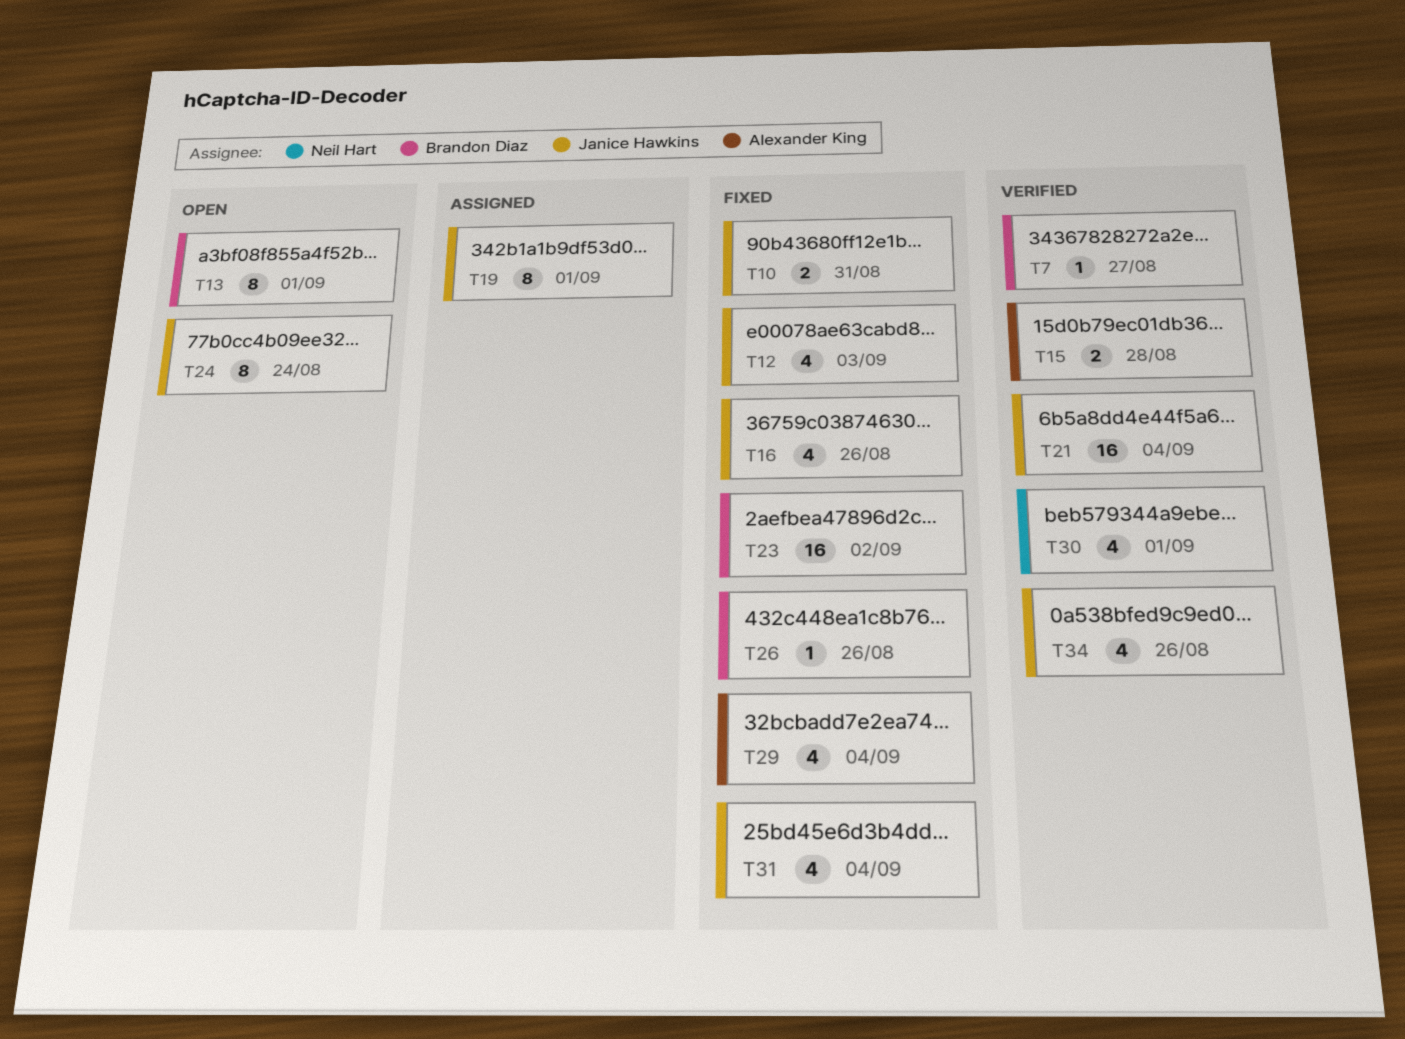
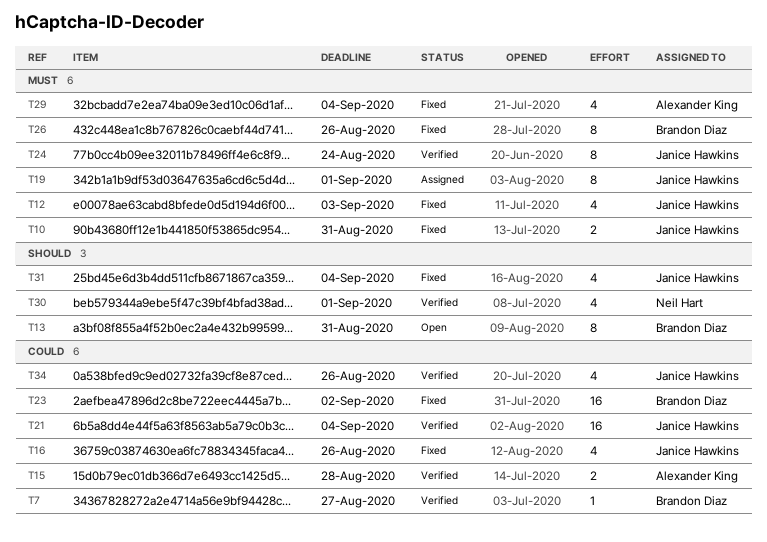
T13, due: Sep 1 -> Aug 31
T24, status: Open -> Verified
T26, estimate: 1 -> 8

